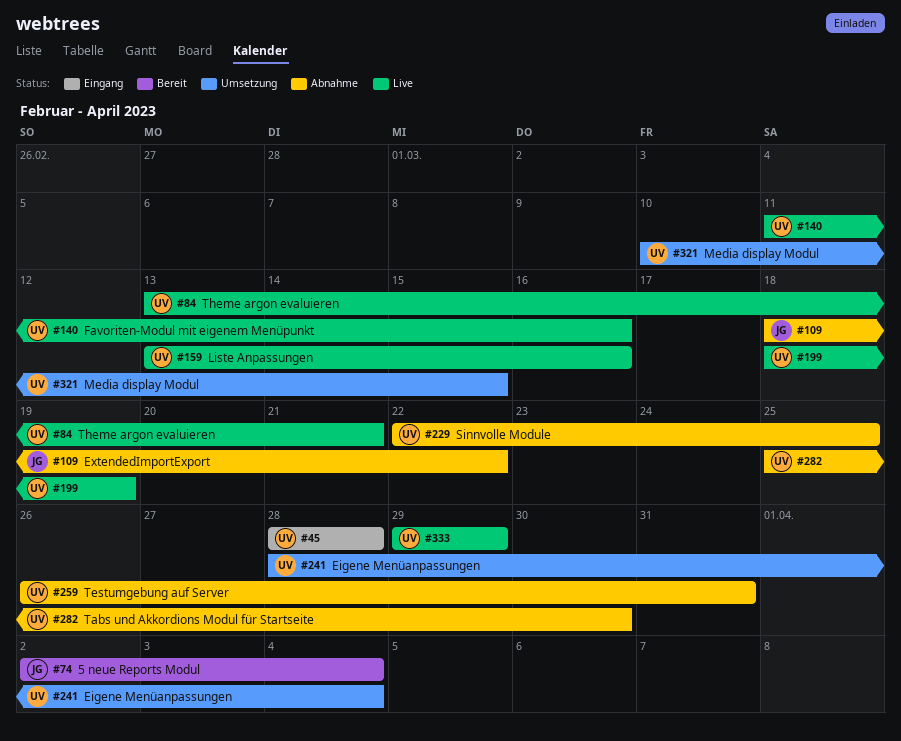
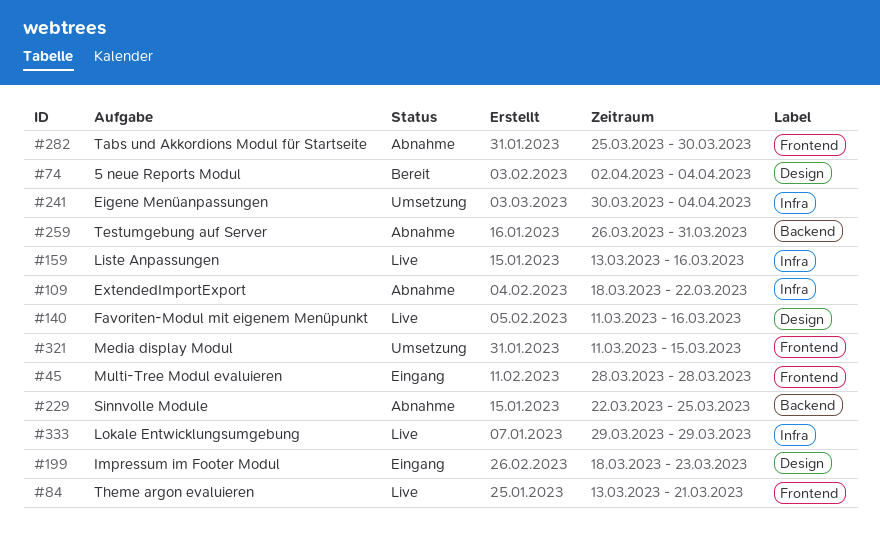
#199, status: Live -> Eingang
#199, due: Mar 19 -> Mar 23
#241, start: Mar 28 -> Mar 30
#321, start: Mar 10 -> Mar 11

